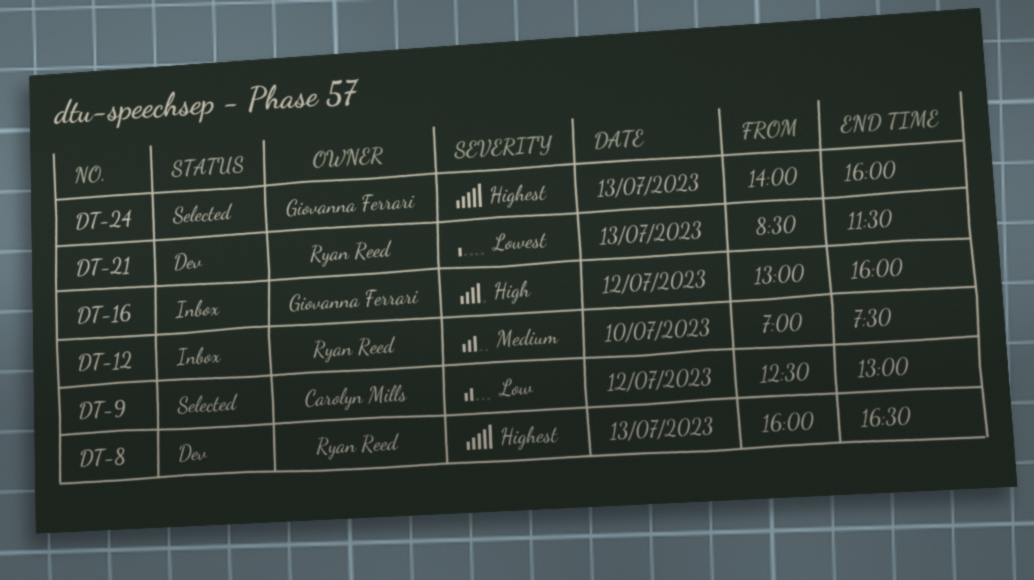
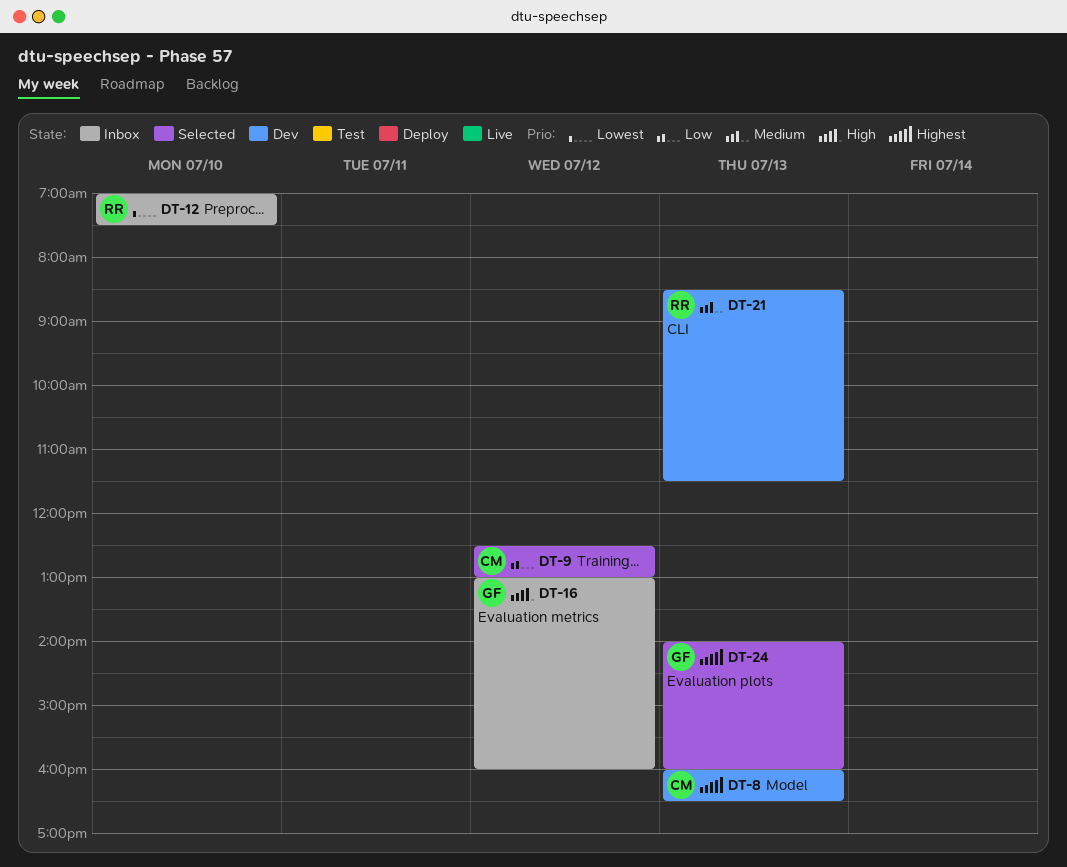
DT-8, owner: Ryan Reed -> Carolyn Mills
DT-12, priority: Medium -> Lowest
DT-21, priority: Lowest -> Medium

